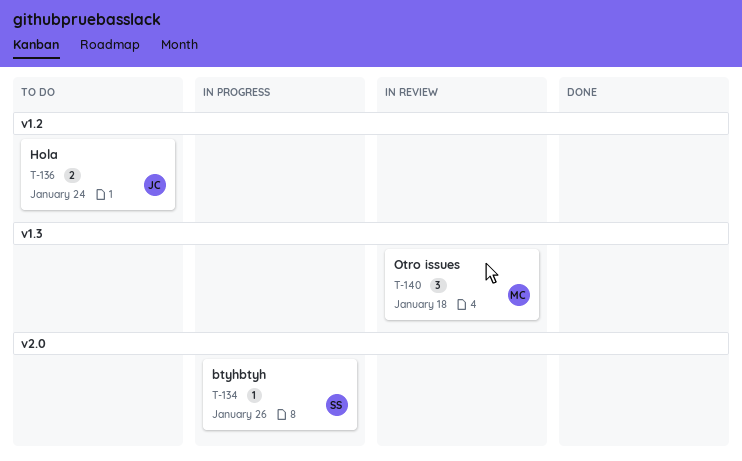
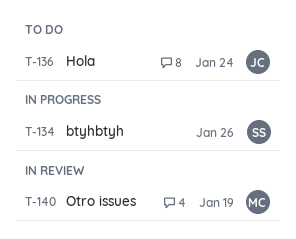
T-140, due: Jan 18 -> Jan 19

